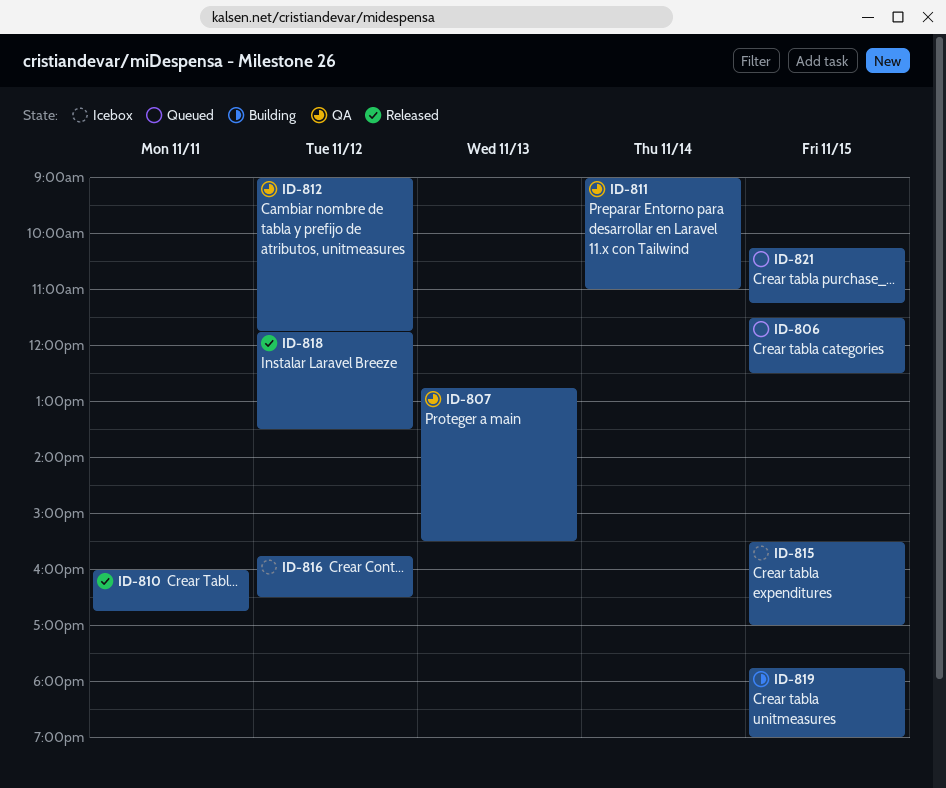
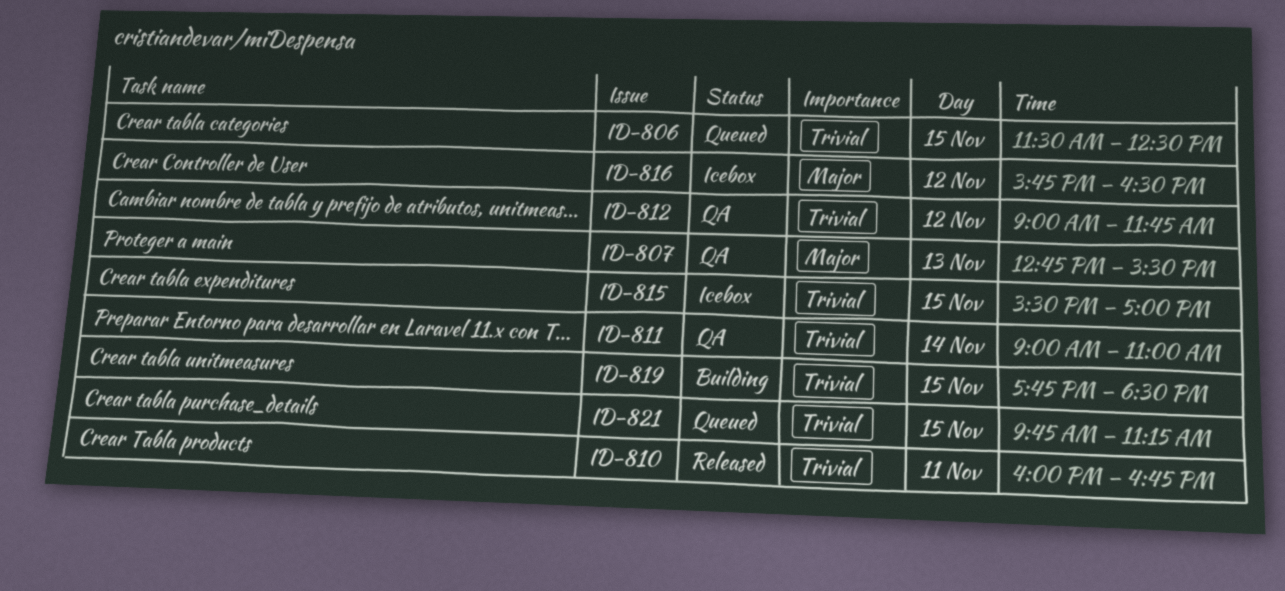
ID-818: present -> none
ID-819, ends: 19:00 -> 18:30
ID-821, begins: 10:15 -> 09:45

